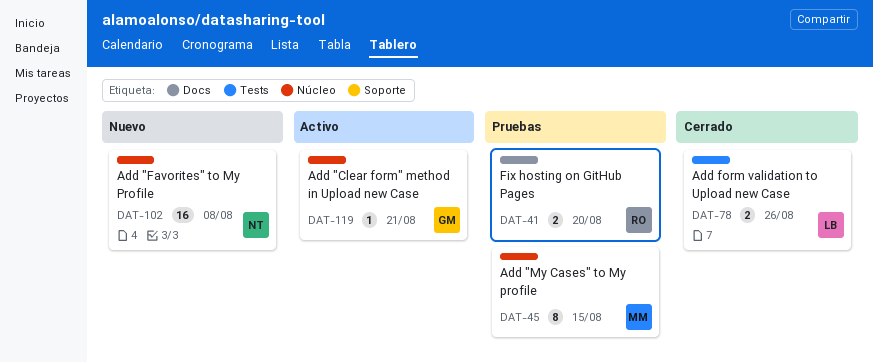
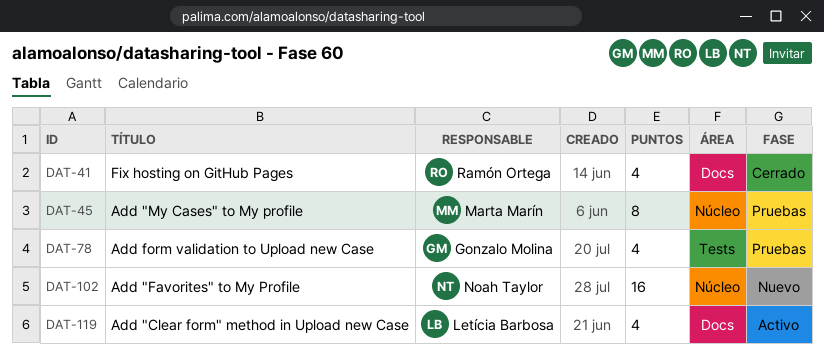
DAT-41, status: Pruebas -> Cerrado
DAT-41, estimate: 2 -> 4
DAT-78, status: Cerrado -> Pruebas
DAT-78, owner: Letícia Barbosa -> Gonzalo Molina
DAT-78, estimate: 2 -> 4
DAT-119, owner: Gonzalo Molina -> Letícia Barbosa
DAT-119, label: Núcleo -> Docs
DAT-119, estimate: 1 -> 4

